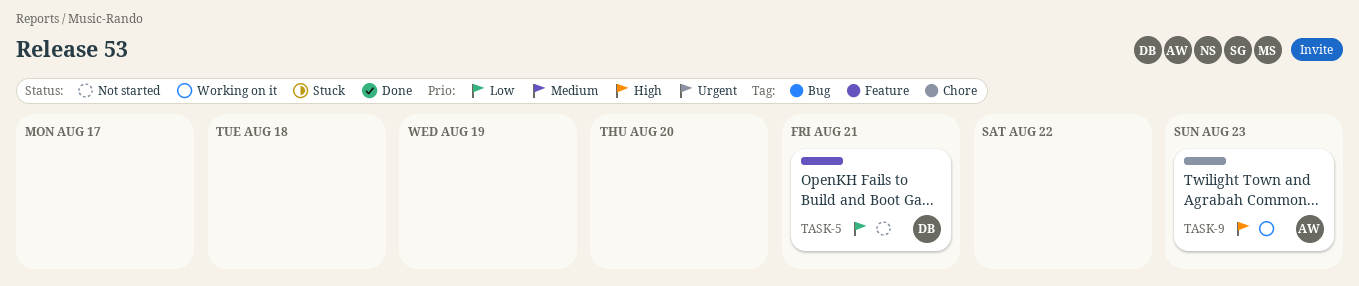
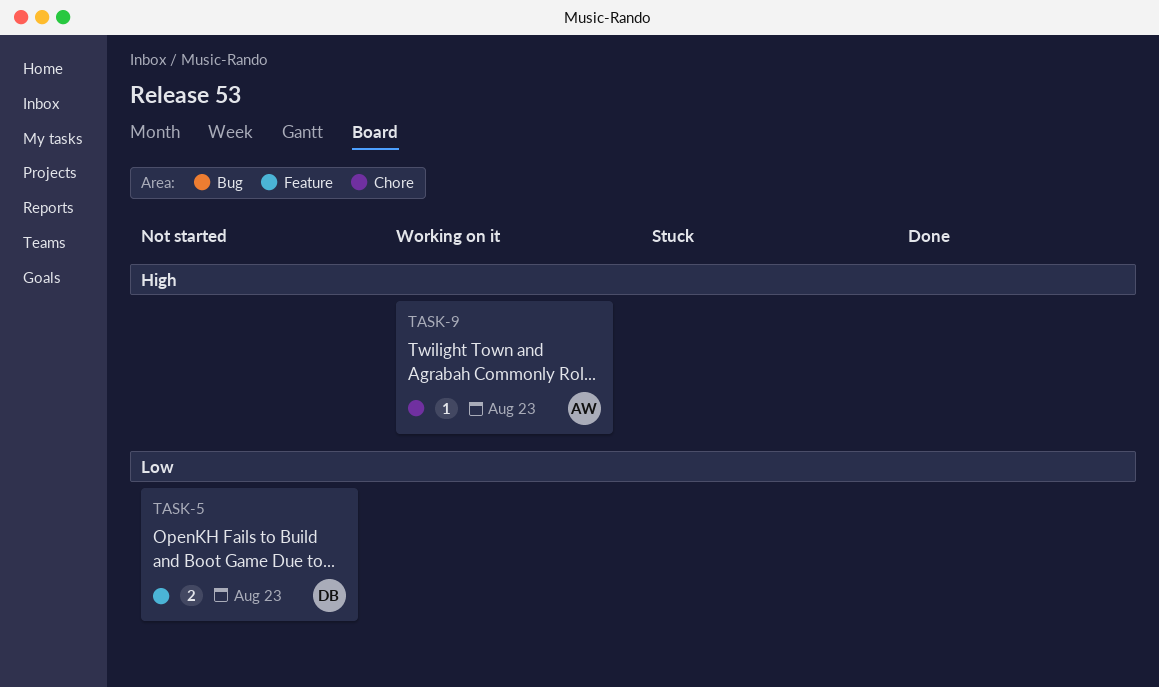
TASK-5, due: Aug 21 -> Aug 23

